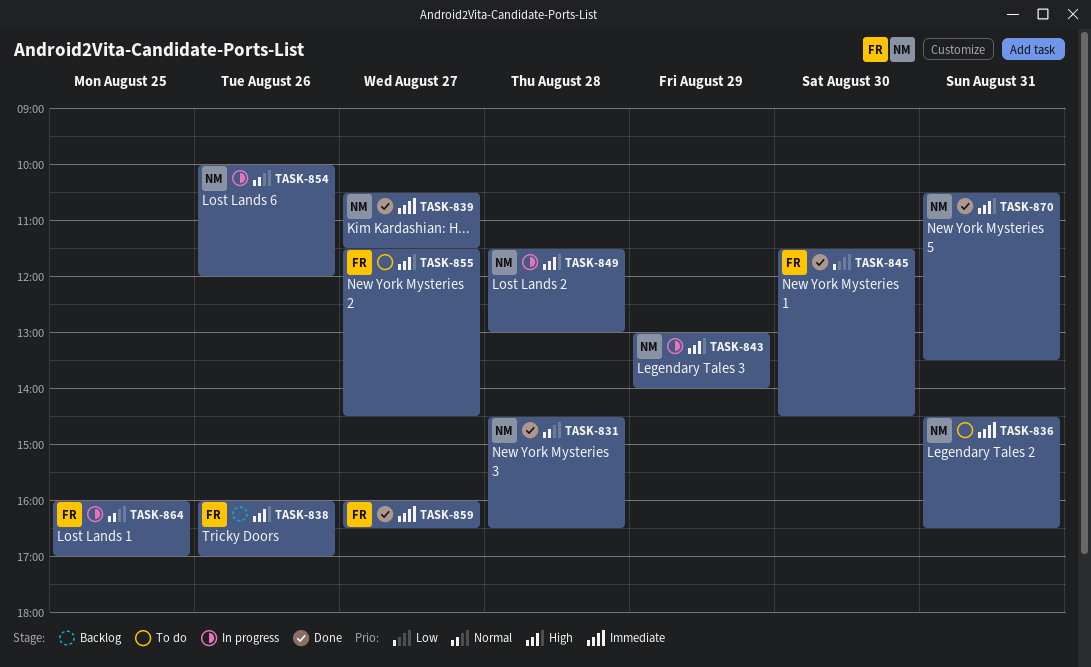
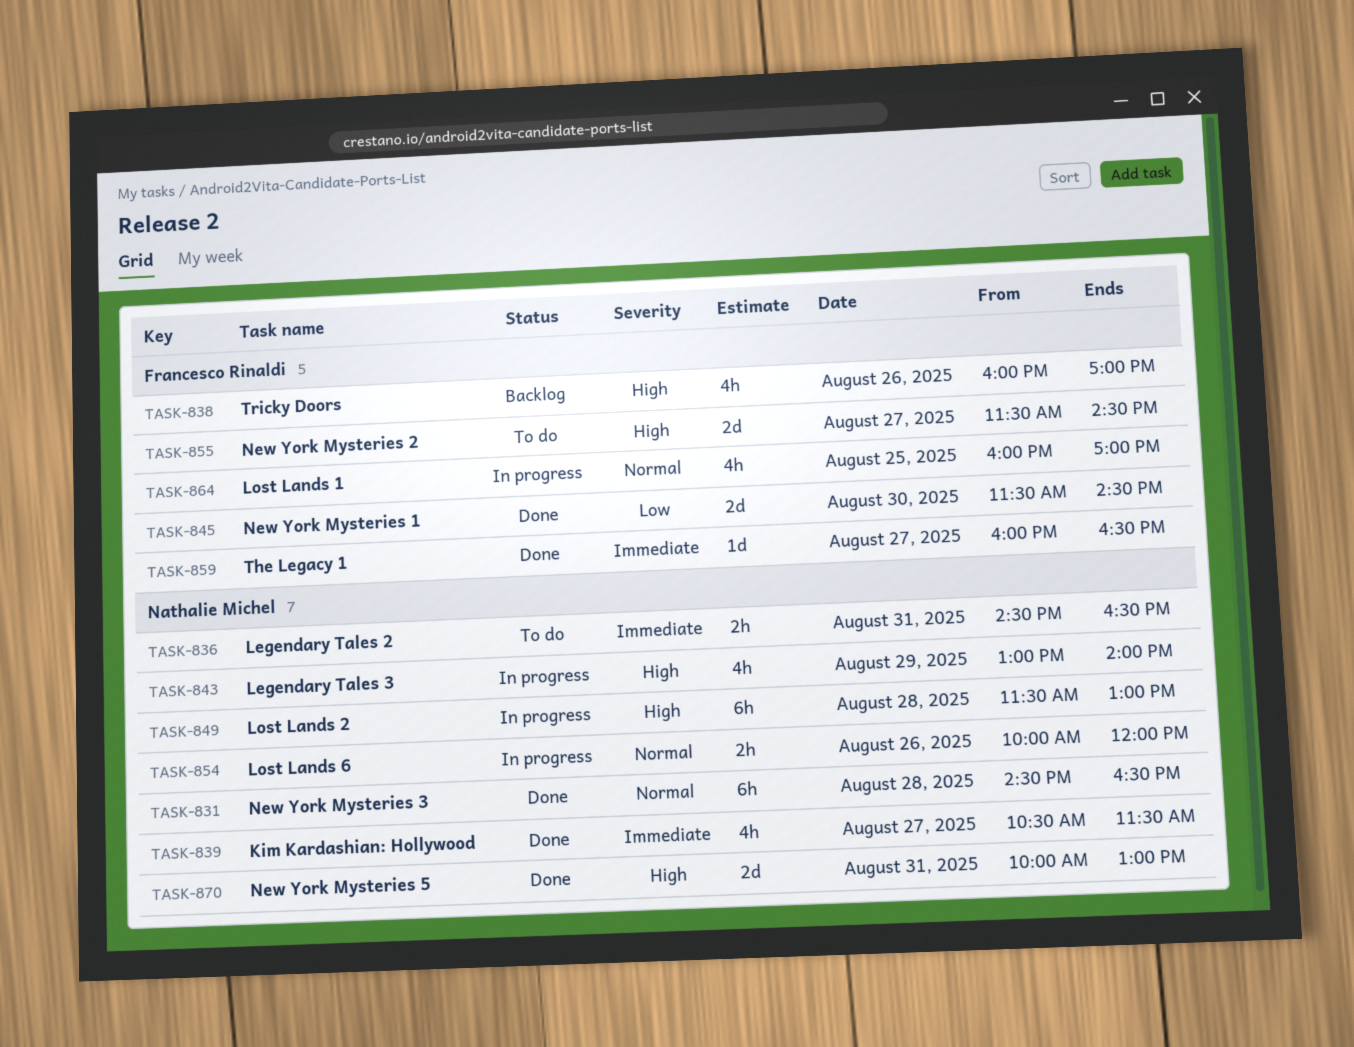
TASK-870, begins: 10:30 -> 10:00
TASK-870, ends: 13:30 -> 13:00

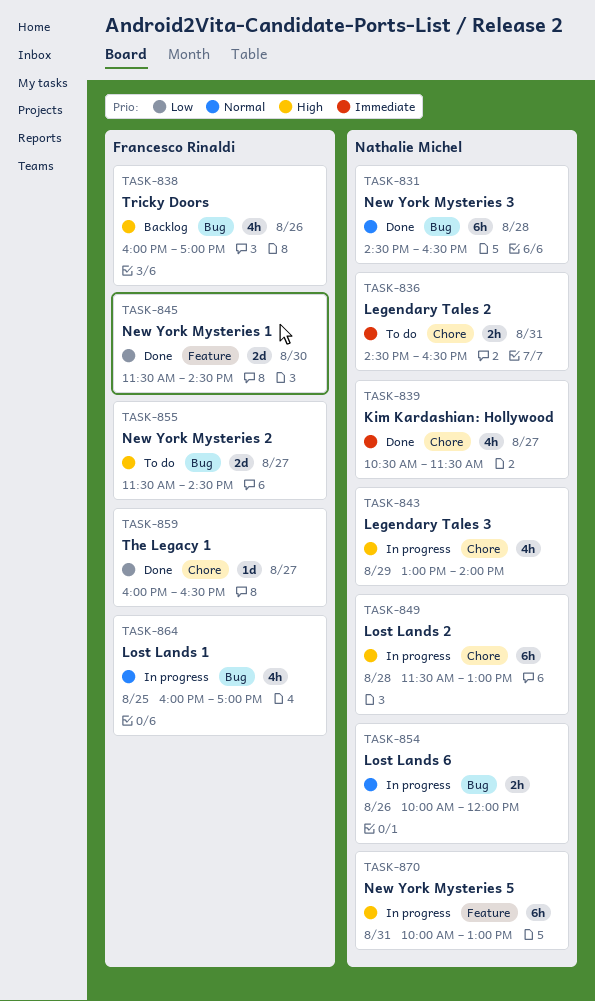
TASK-859, priority: Immediate -> Low
TASK-870, status: Done -> In progress
TASK-870, estimate: 2d -> 6h

